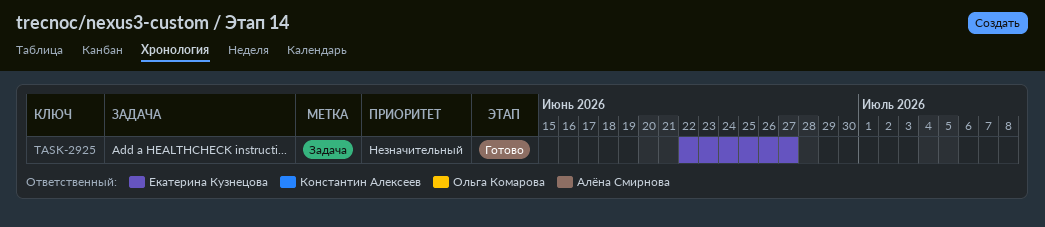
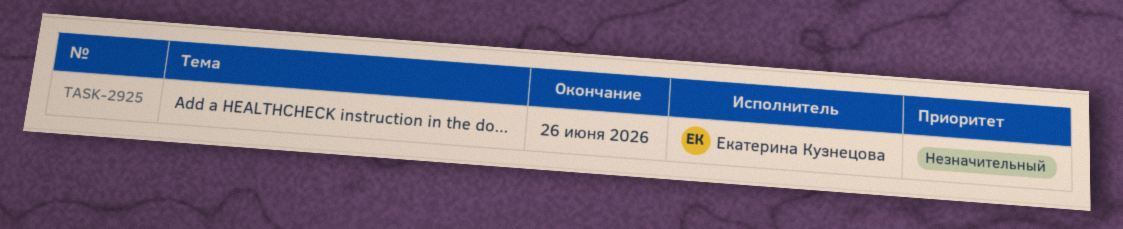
TASK-2925, due: Jun 27 -> Jun 26

